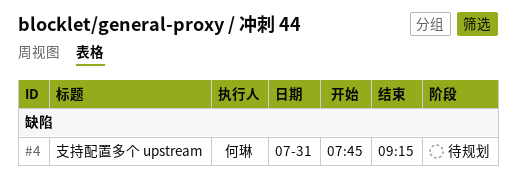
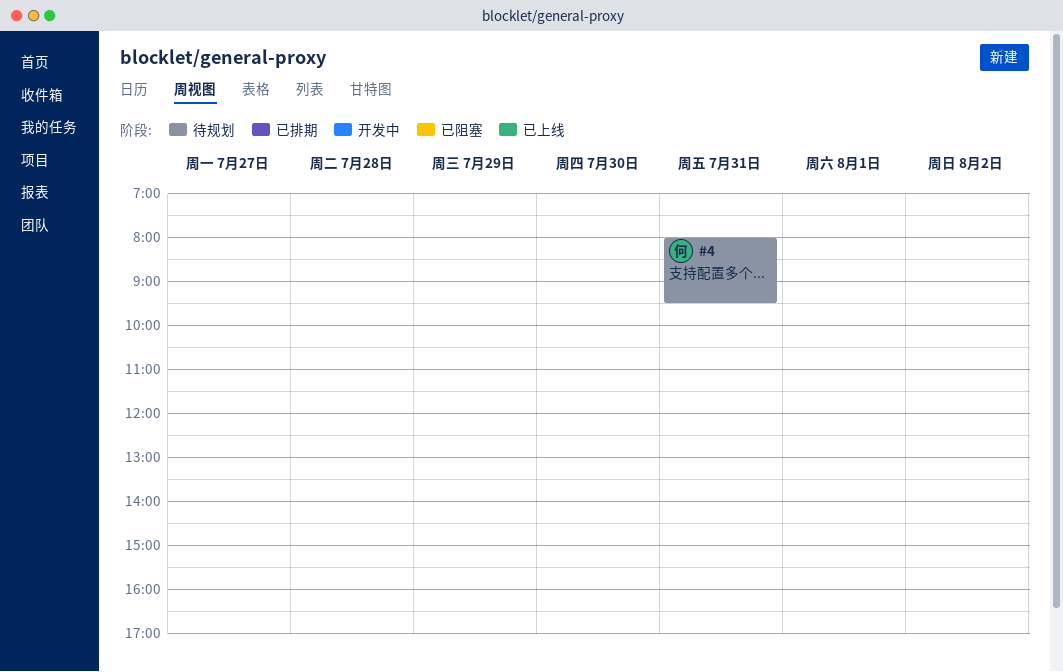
#4, begins: 07:45 -> 08:00
#4, ends: 09:15 -> 09:30

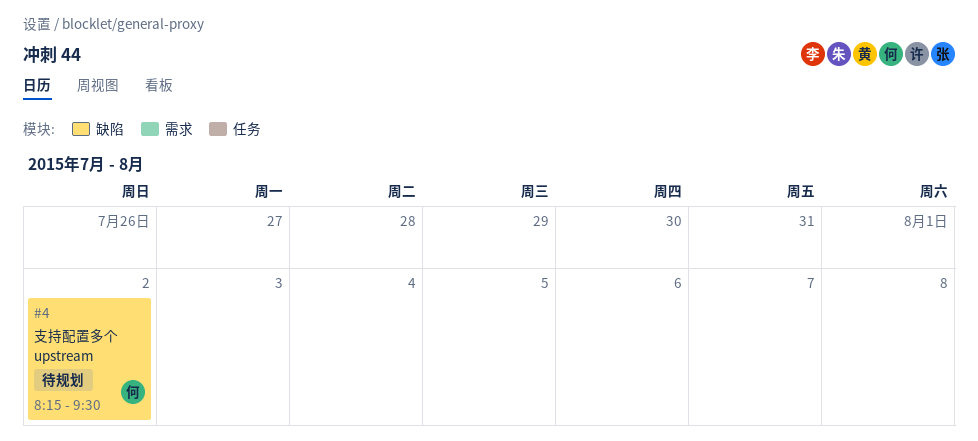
#4, day: Jul 31 -> Aug 2
#4, begins: 08:00 -> 08:15

